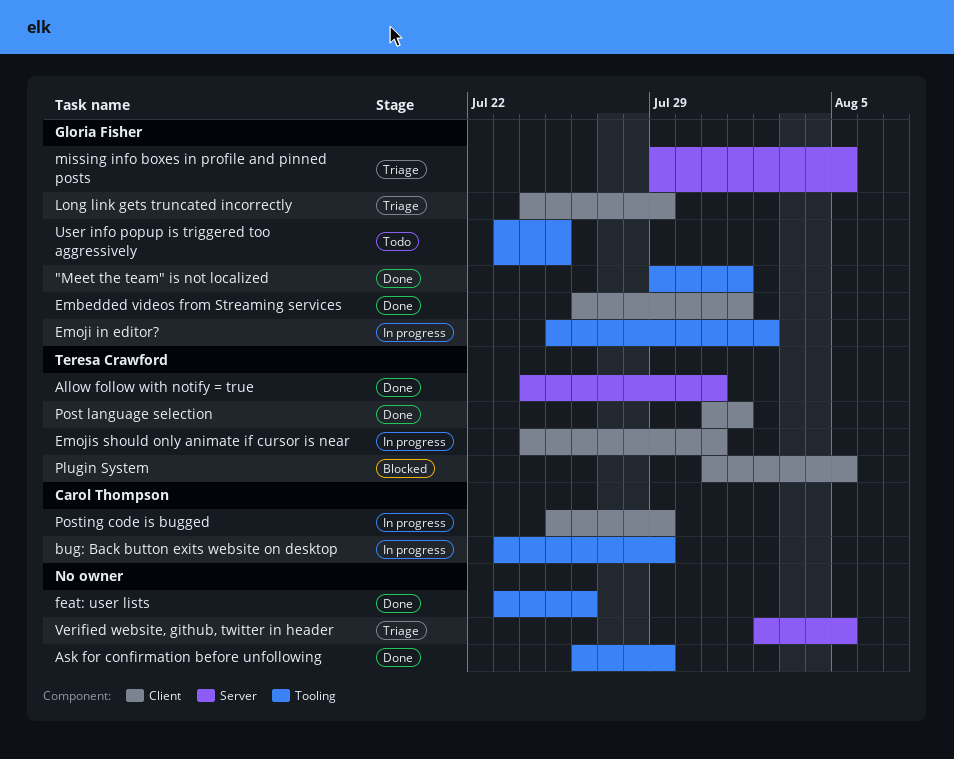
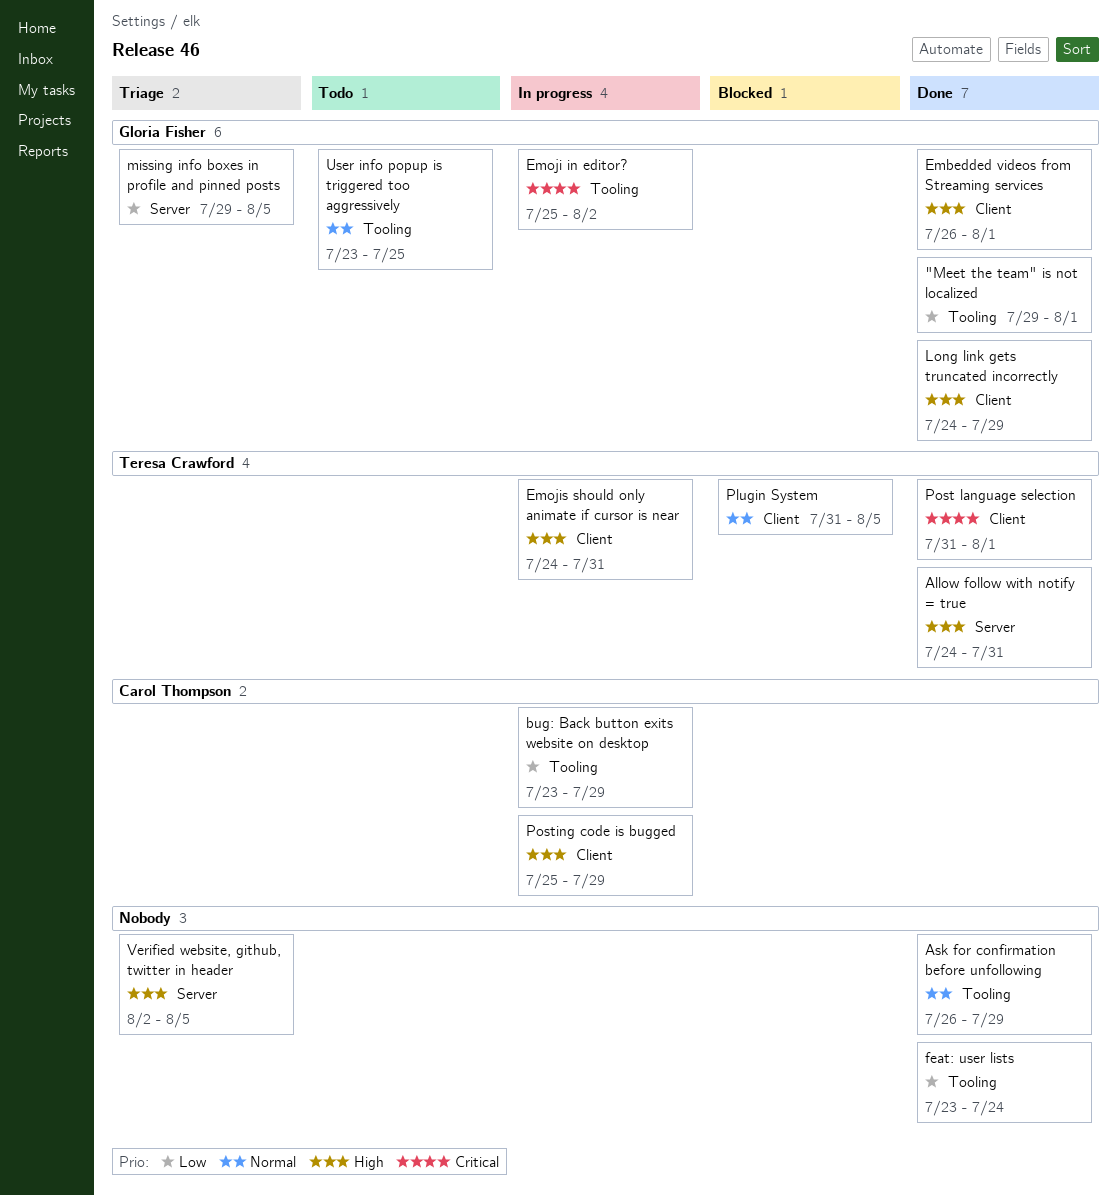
feat: user lists, due: Jul 26 -> Jul 24
Long link gets truncated incorrectly, status: Triage -> Done

